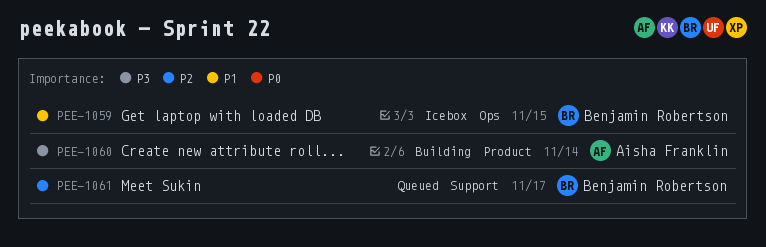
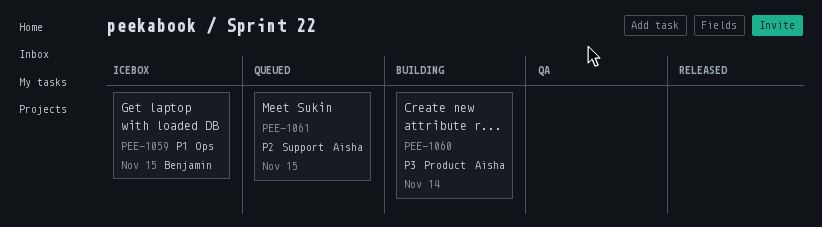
PEE-1061, owner: Benjamin Robertson -> Aisha Franklin
PEE-1061, due: Nov 17 -> Nov 15

